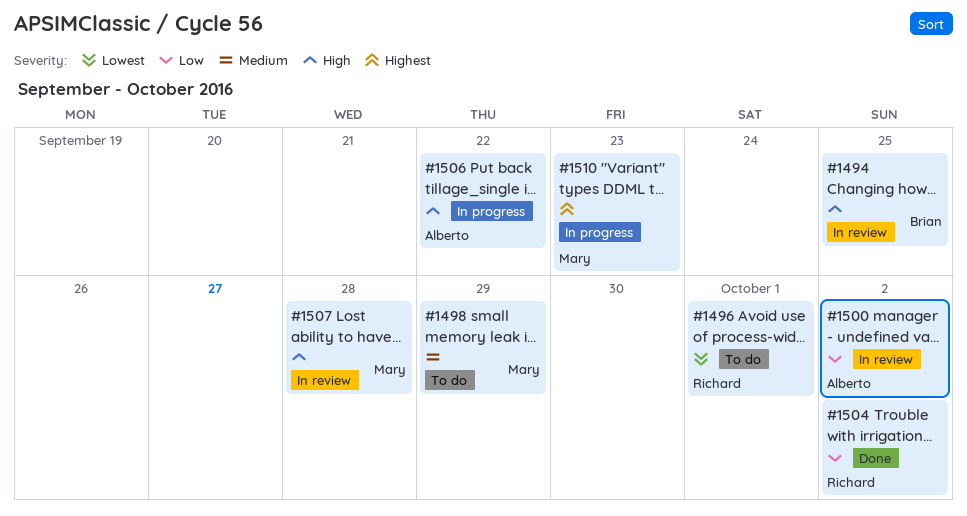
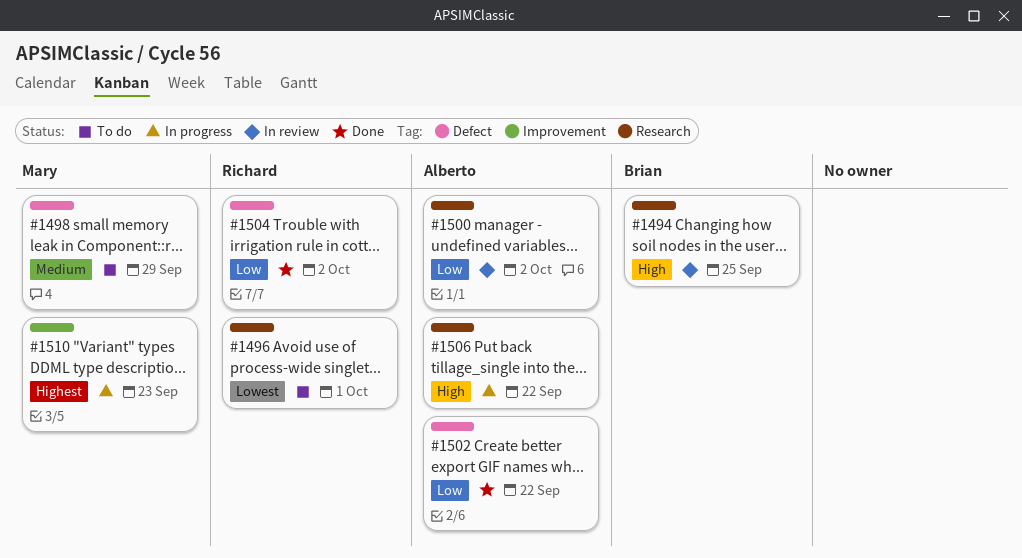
#1502: none -> present
#1507: present -> none

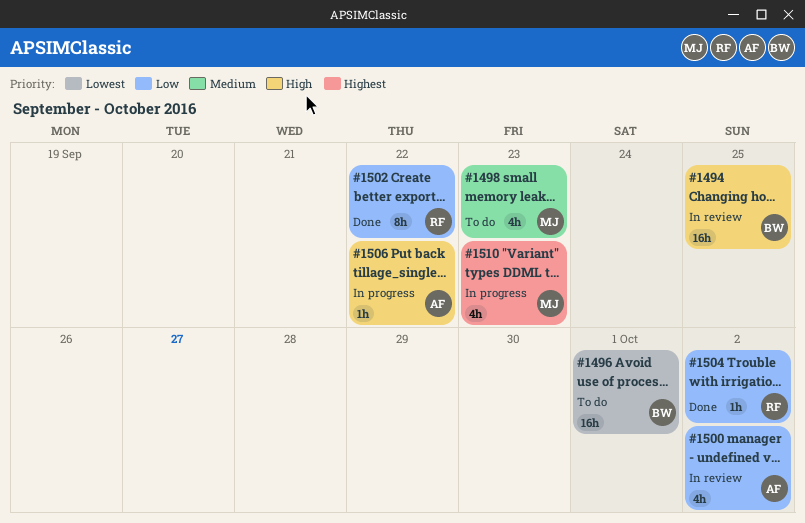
#1496, owner: Richard -> Brian
#1498, due: Sep 29 -> Sep 23
#1502, owner: Alberto -> Richard

